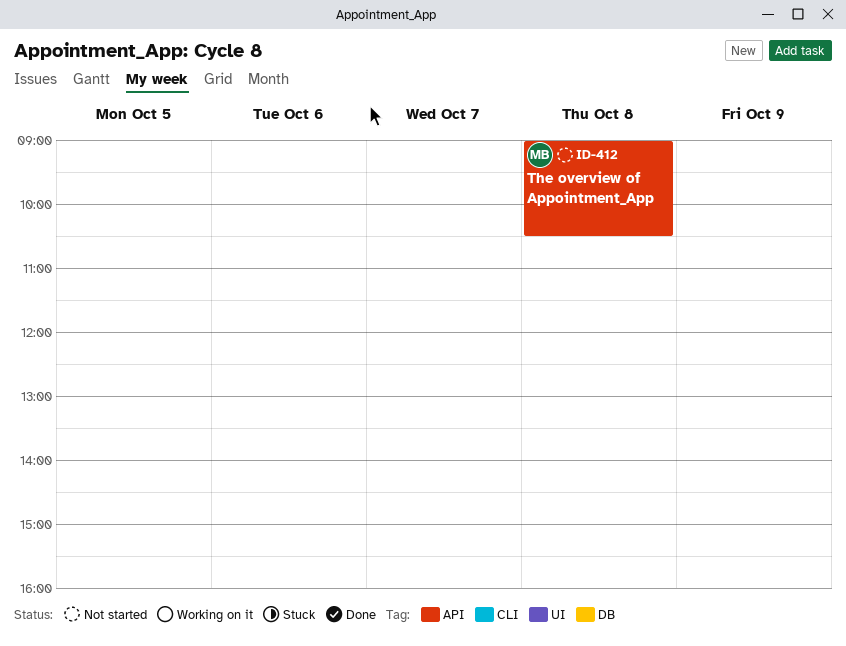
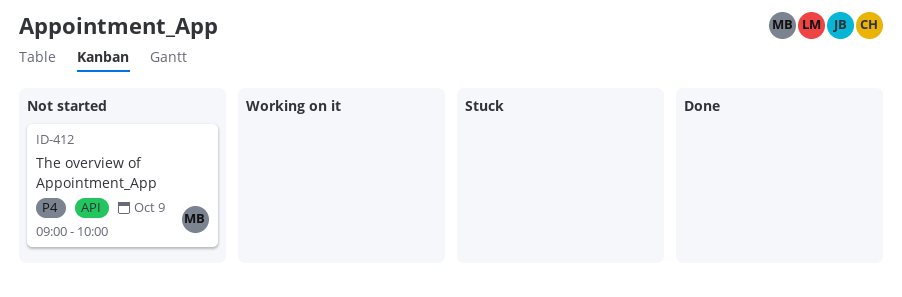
ID-412, day: Oct 8 -> Oct 9
ID-412, ends: 10:30 -> 10:00

